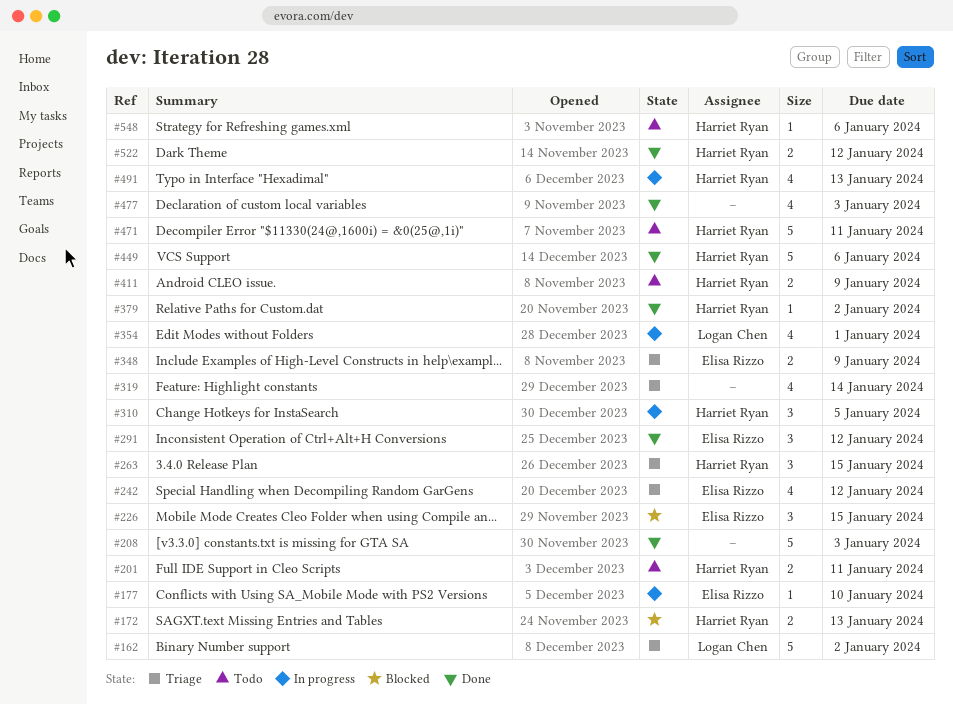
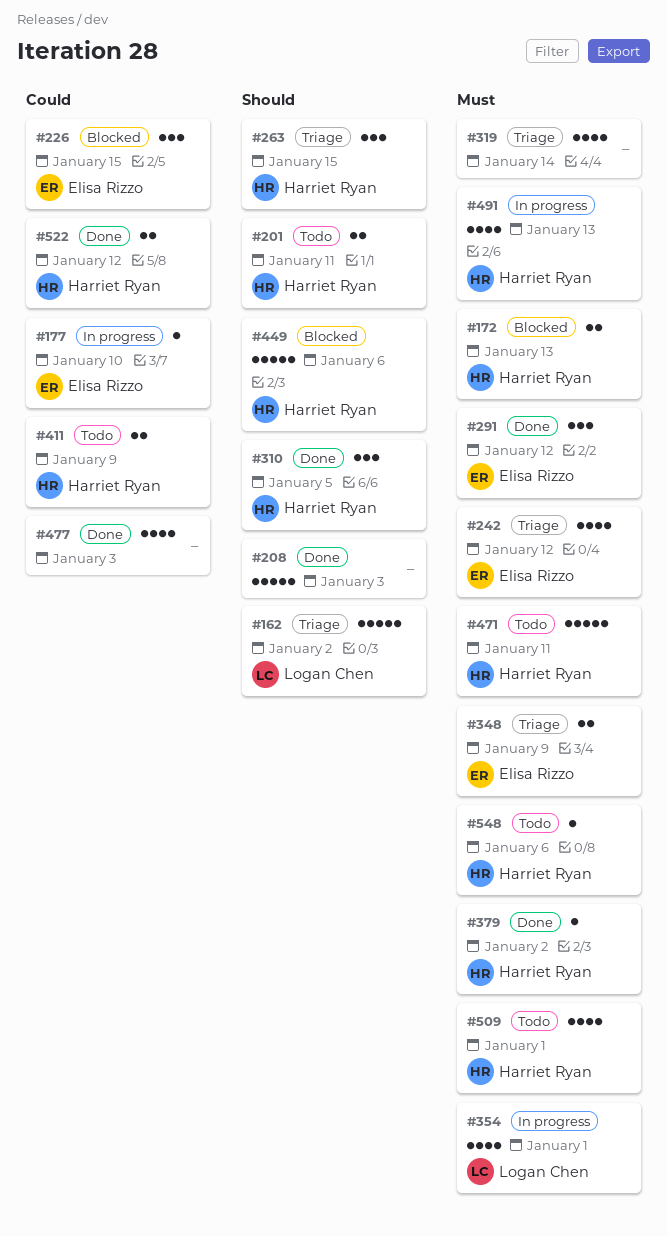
#310, status: In progress -> Done
#449, status: Done -> Blocked
#509: none -> present

